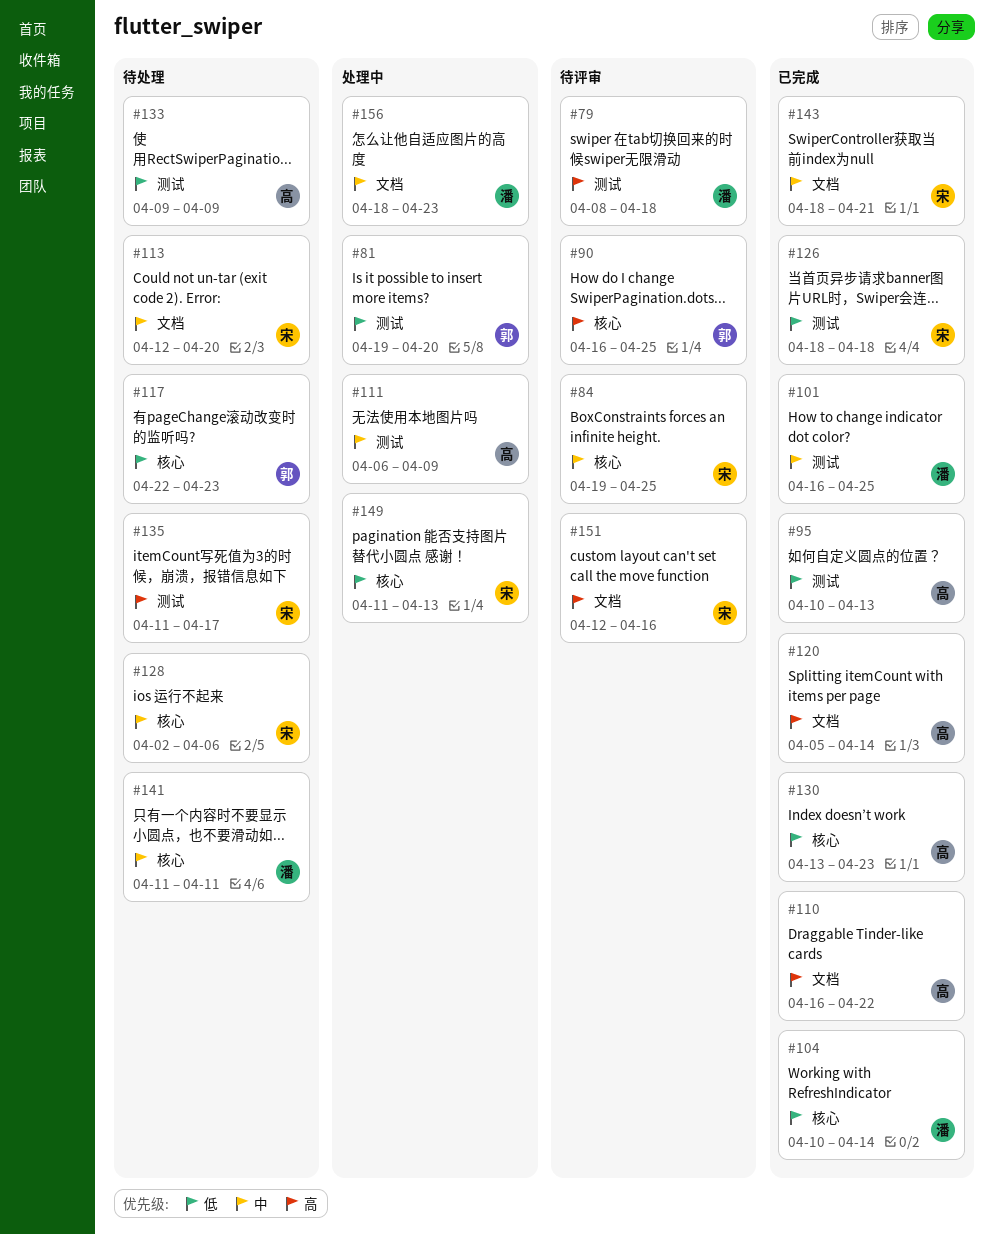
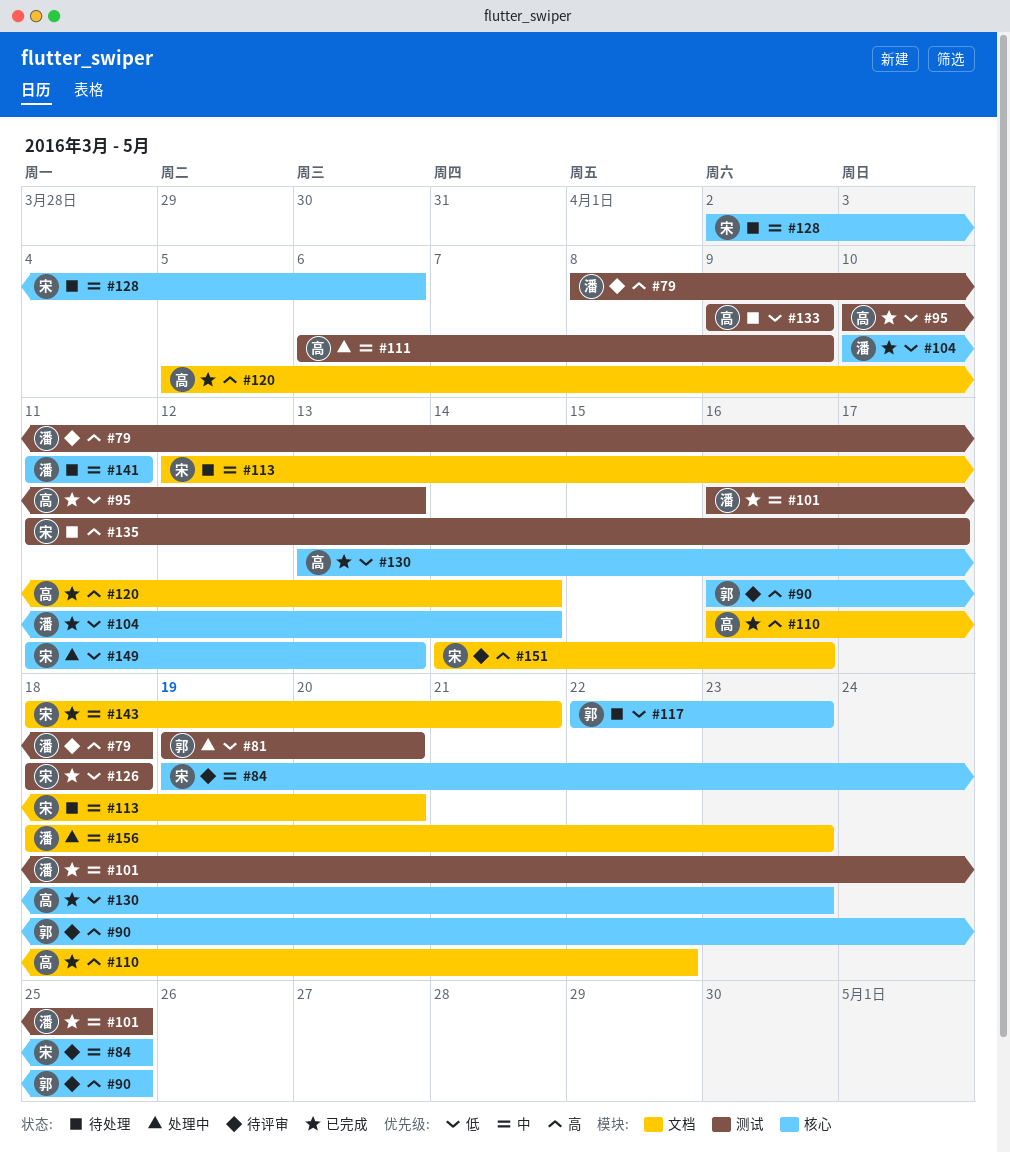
#151, start: Apr 12 -> Apr 14

